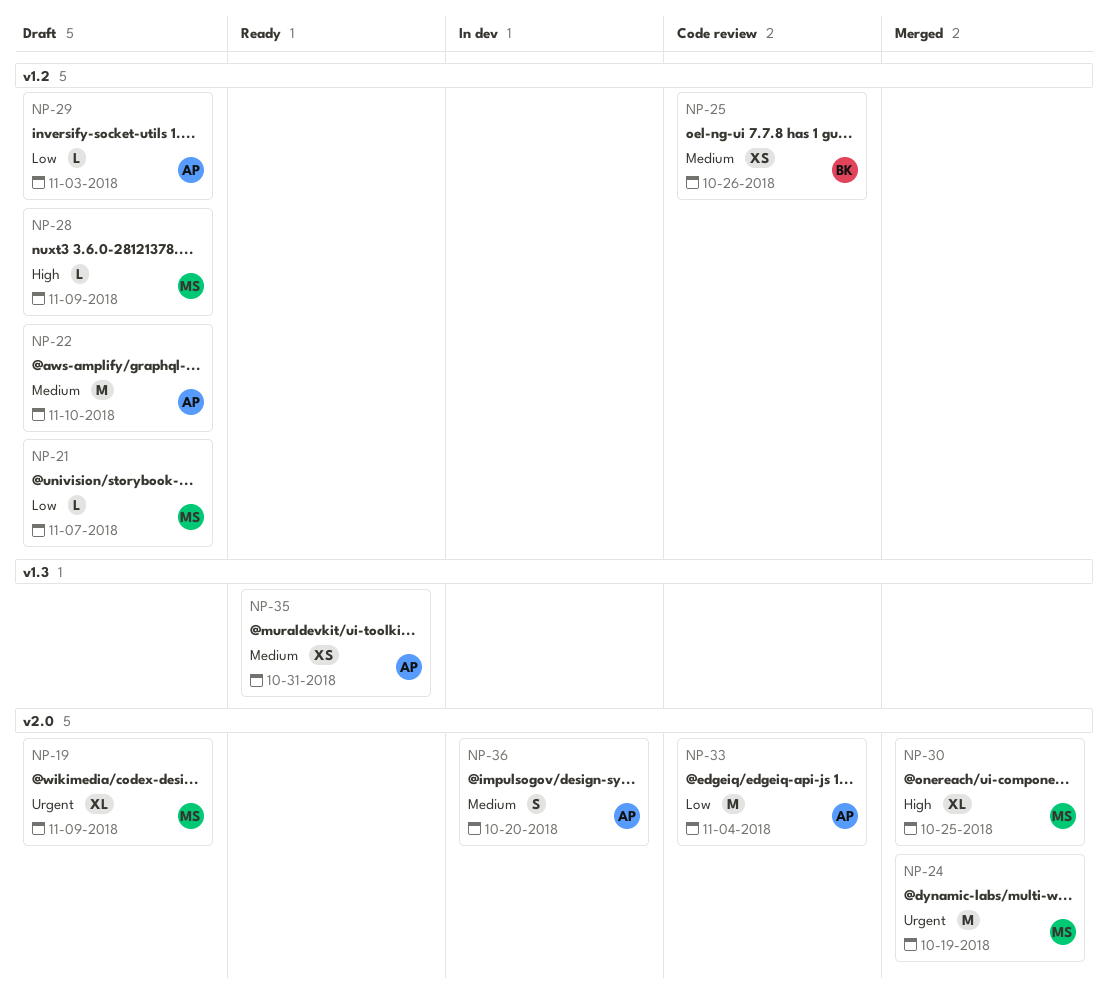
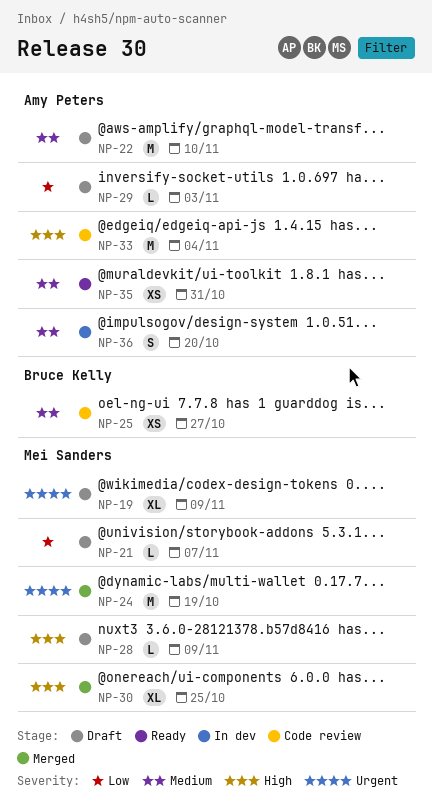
NP-25, due: Oct 26 -> Oct 27
NP-33, priority: Low -> High

